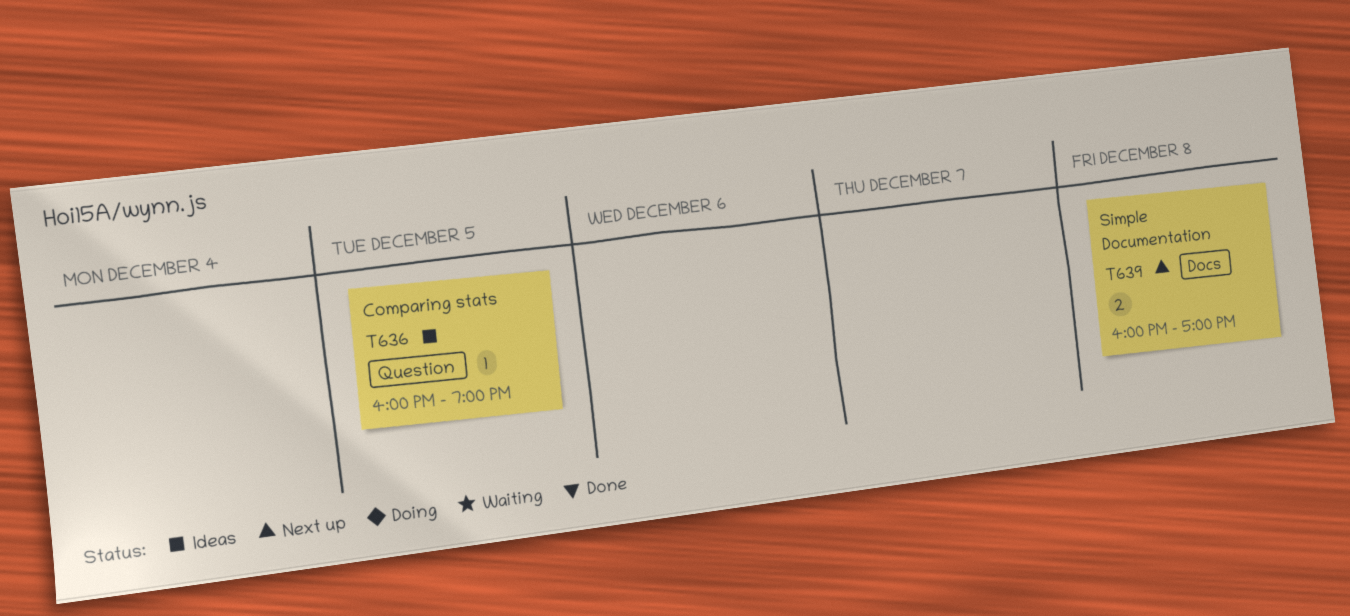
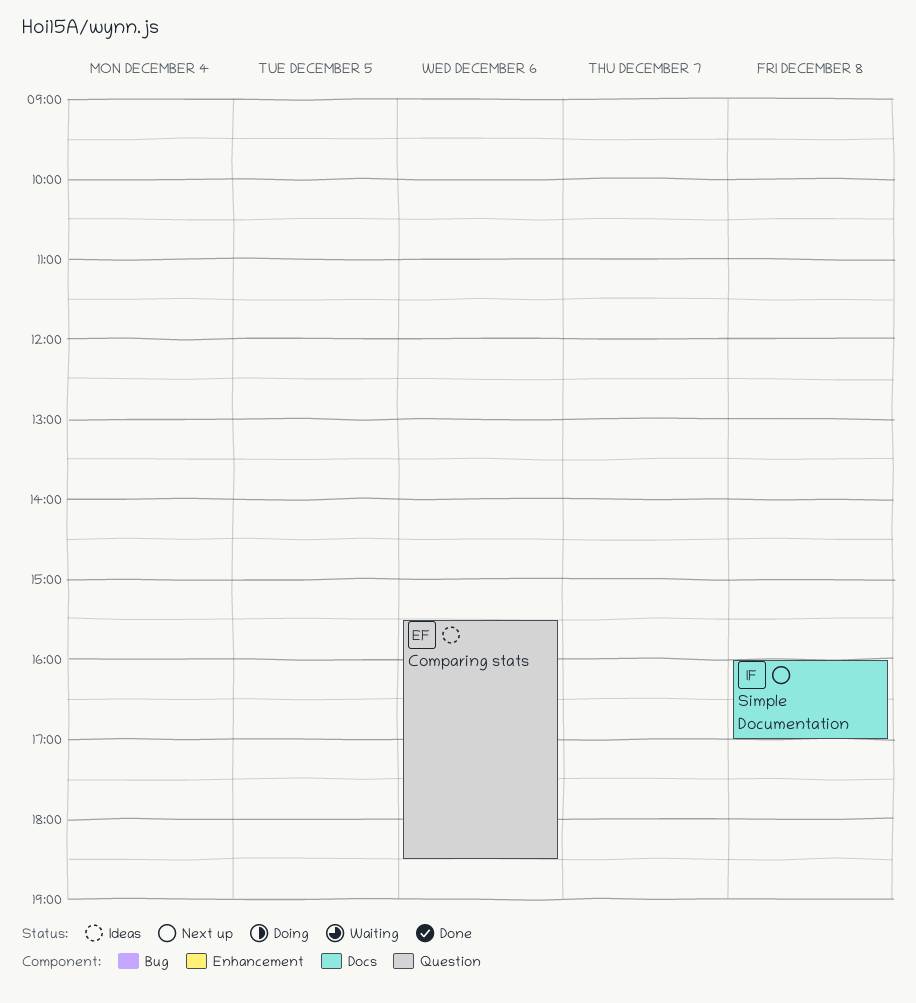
Comparing stats, day: Dec 5 -> Dec 6
Comparing stats, begins: 16:00 -> 15:30
Comparing stats, ends: 19:00 -> 18:30

